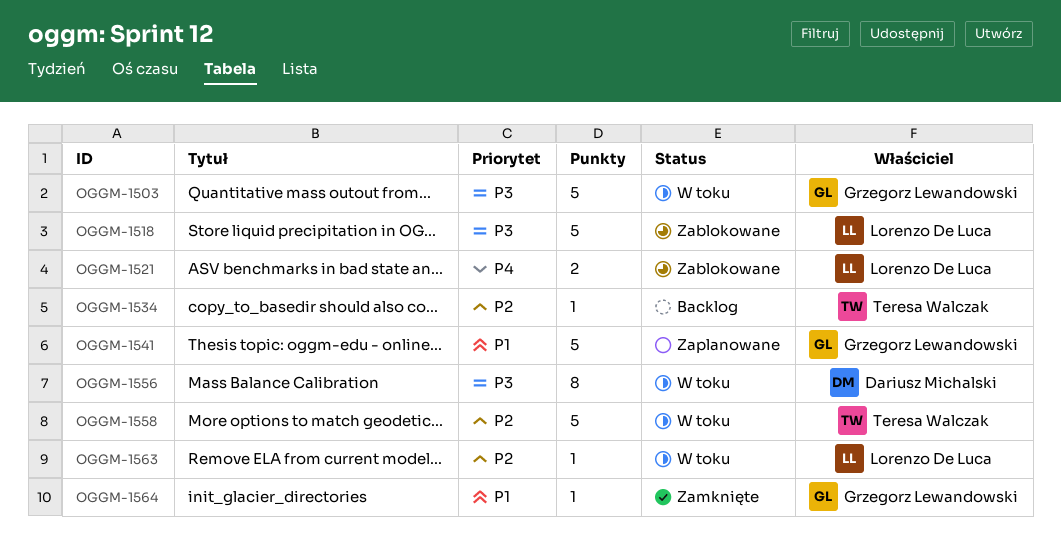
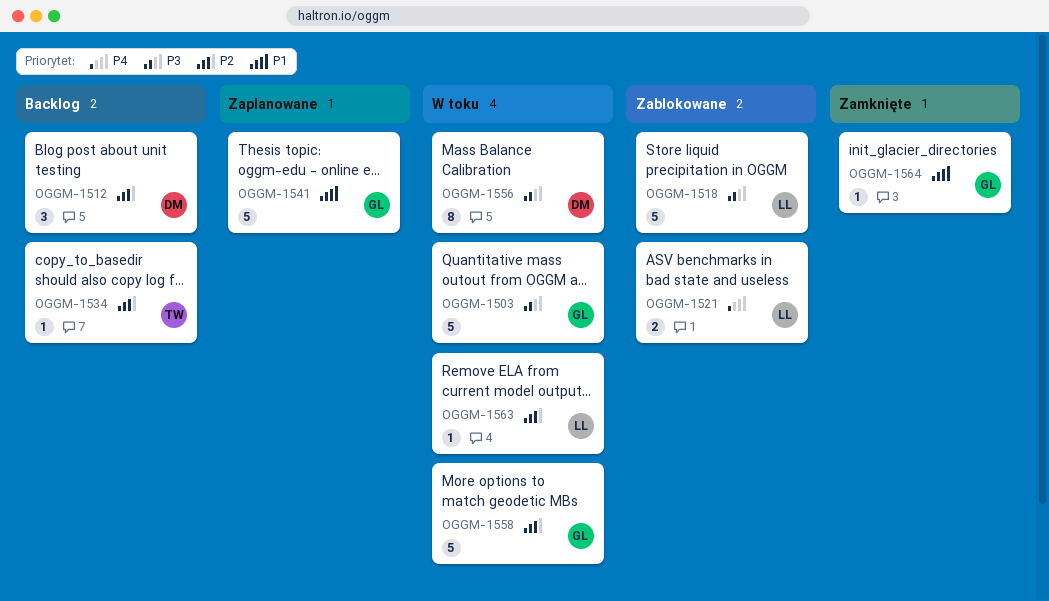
OGGM-1512: none -> present
OGGM-1558, owner: Teresa Walczak -> Grzegorz Lewandowski

